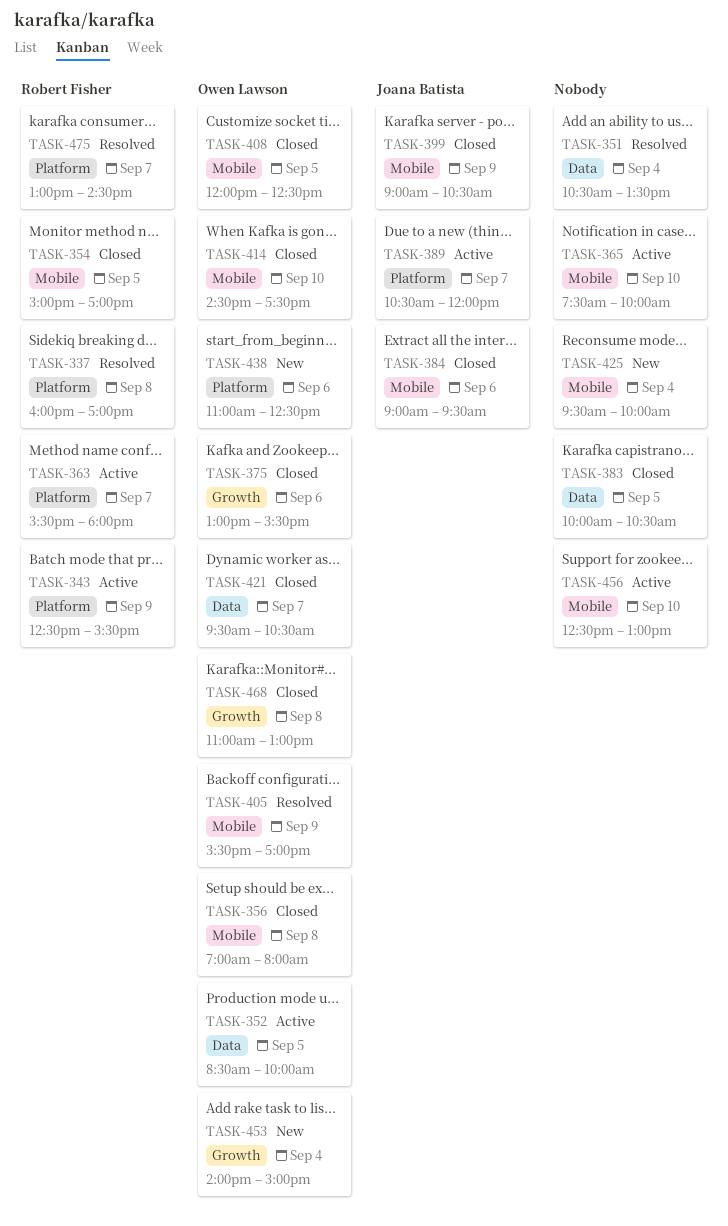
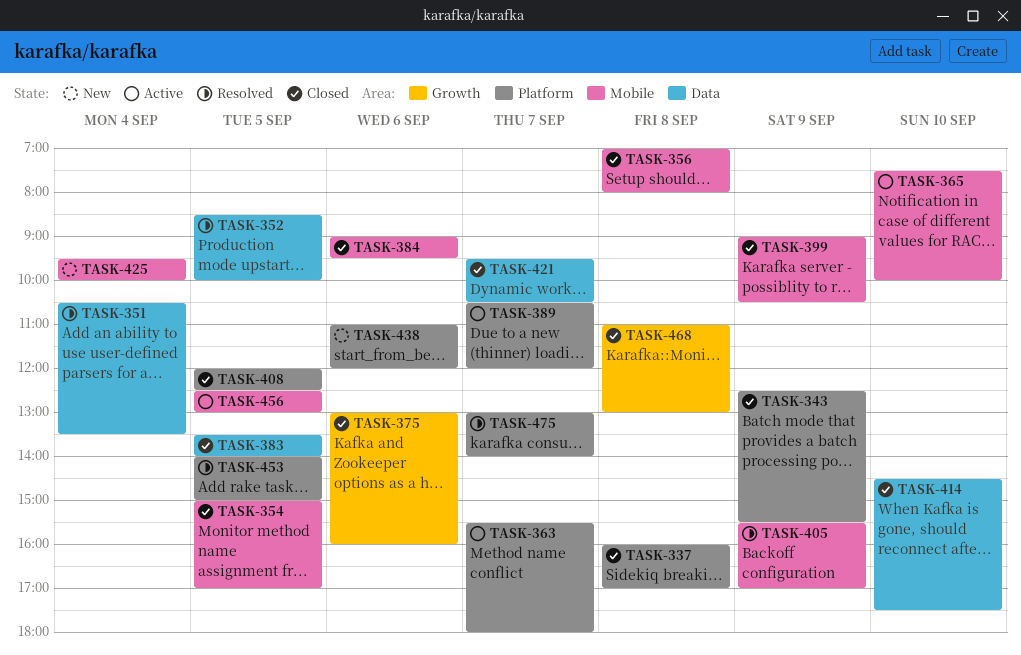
TASK-337, status: Resolved -> Closed
TASK-343, status: Active -> Closed
TASK-352, status: Active -> Resolved
TASK-375, ends: 15:30 -> 16:00
TASK-383, begins: 10:00 -> 13:30
TASK-383, ends: 10:30 -> 14:00
TASK-408, label: Mobile -> Platform
TASK-414, label: Mobile -> Data
TASK-438, ends: 12:30 -> 12:00
TASK-453, status: New -> Resolved
TASK-453, label: Growth -> Platform
TASK-453, day: Sep 4 -> Sep 5
TASK-456, day: Sep 10 -> Sep 5
TASK-475, ends: 14:30 -> 14:00

